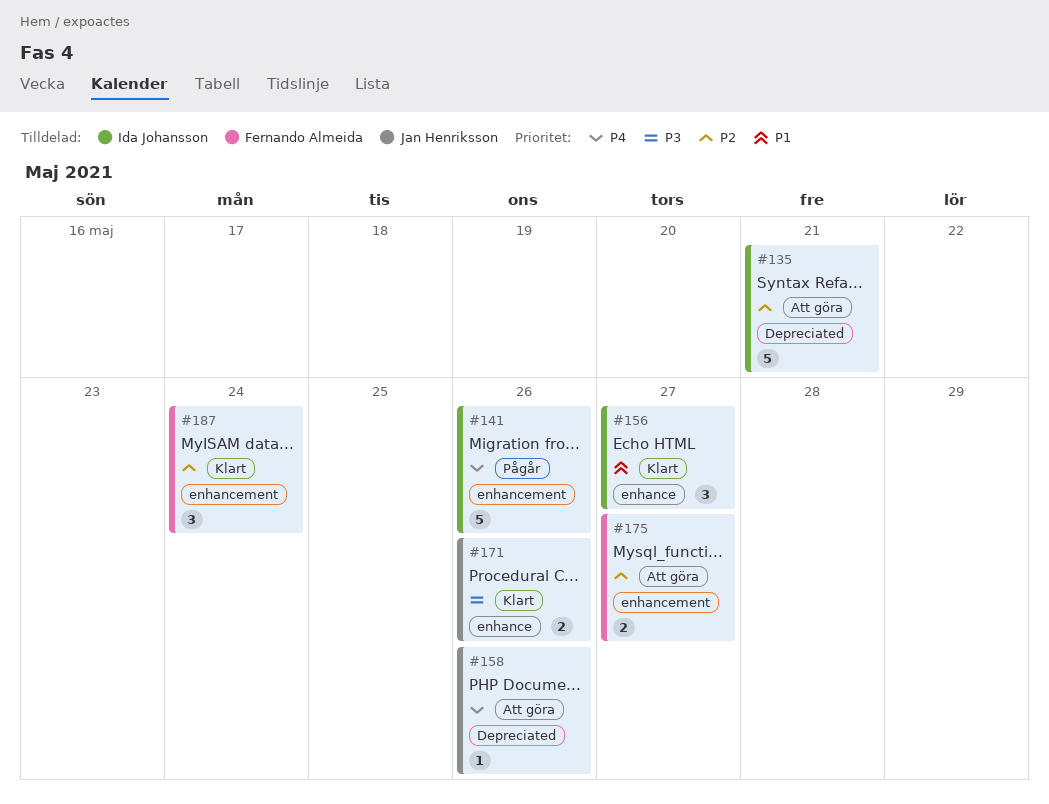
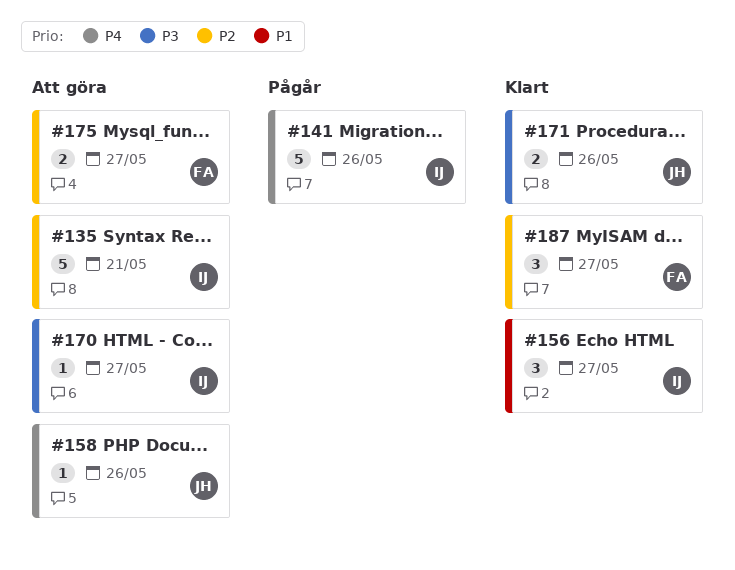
#170: none -> present
#187, due: May 24 -> May 27

